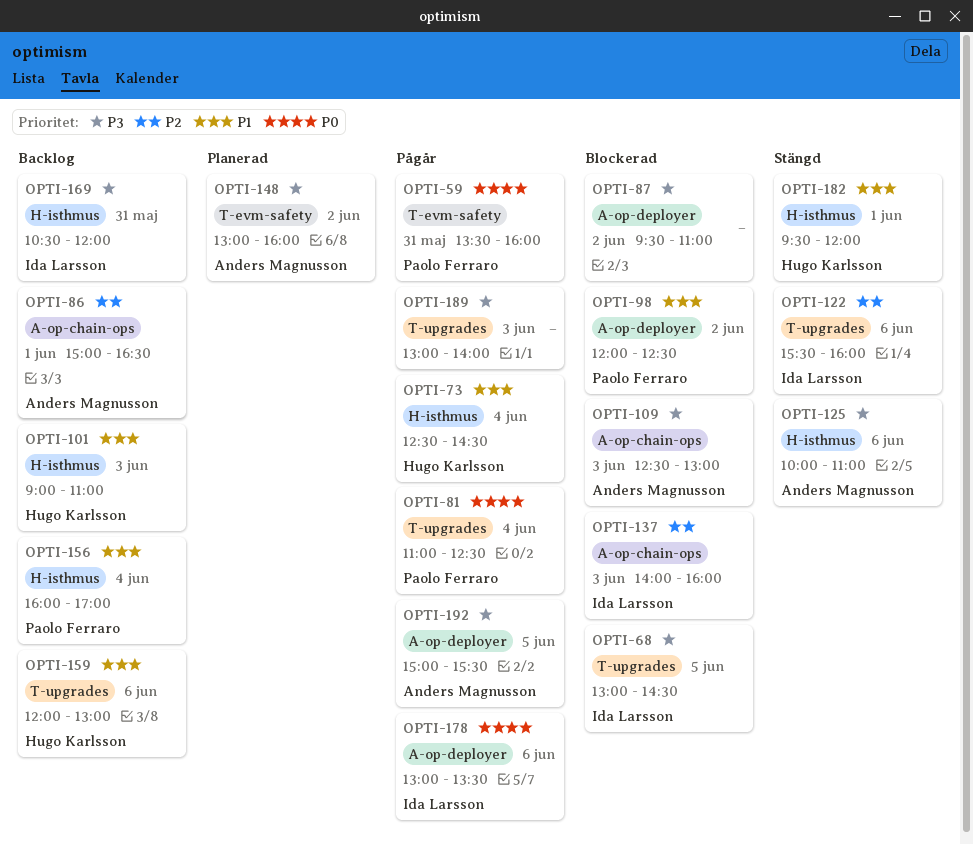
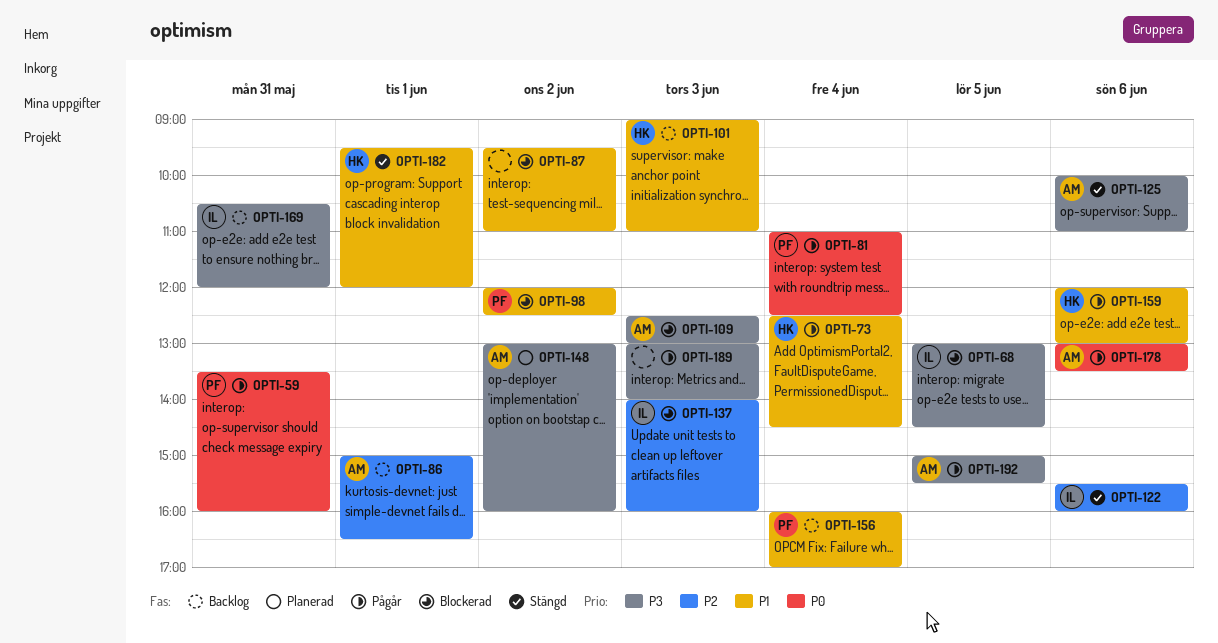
OPTI-87, priority: P3 -> P1
OPTI-159, status: Backlog -> Pågår
OPTI-178, owner: Ida Larsson -> Anders Magnusson

